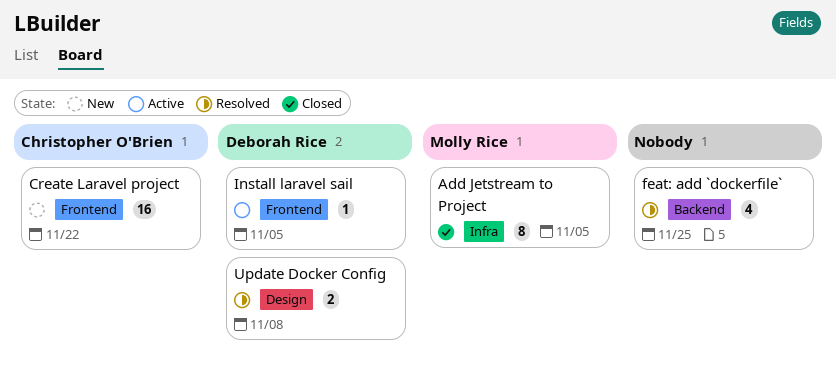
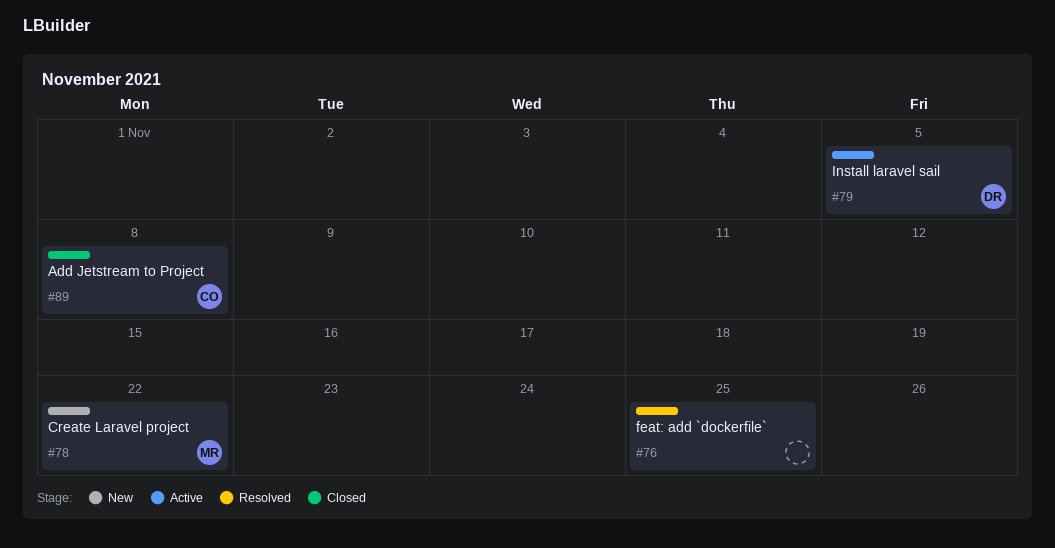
Add Jetstream to Project, owner: Molly Rice -> Christopher O'Brien
Add Jetstream to Project, due: Nov 5 -> Nov 8
Create Laravel project, owner: Christopher O'Brien -> Molly Rice
Update Docker Config: present -> none

